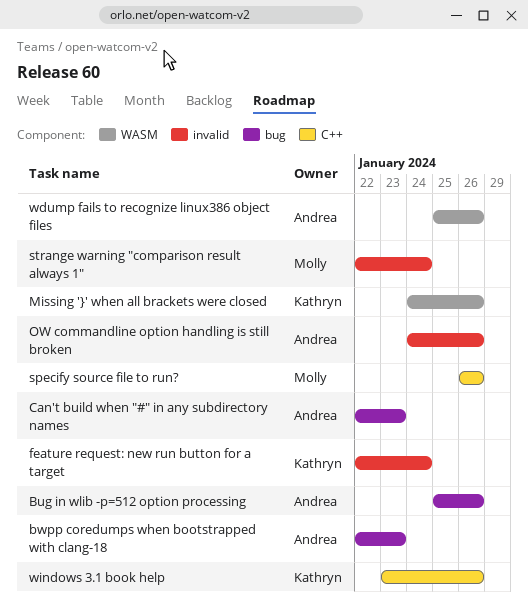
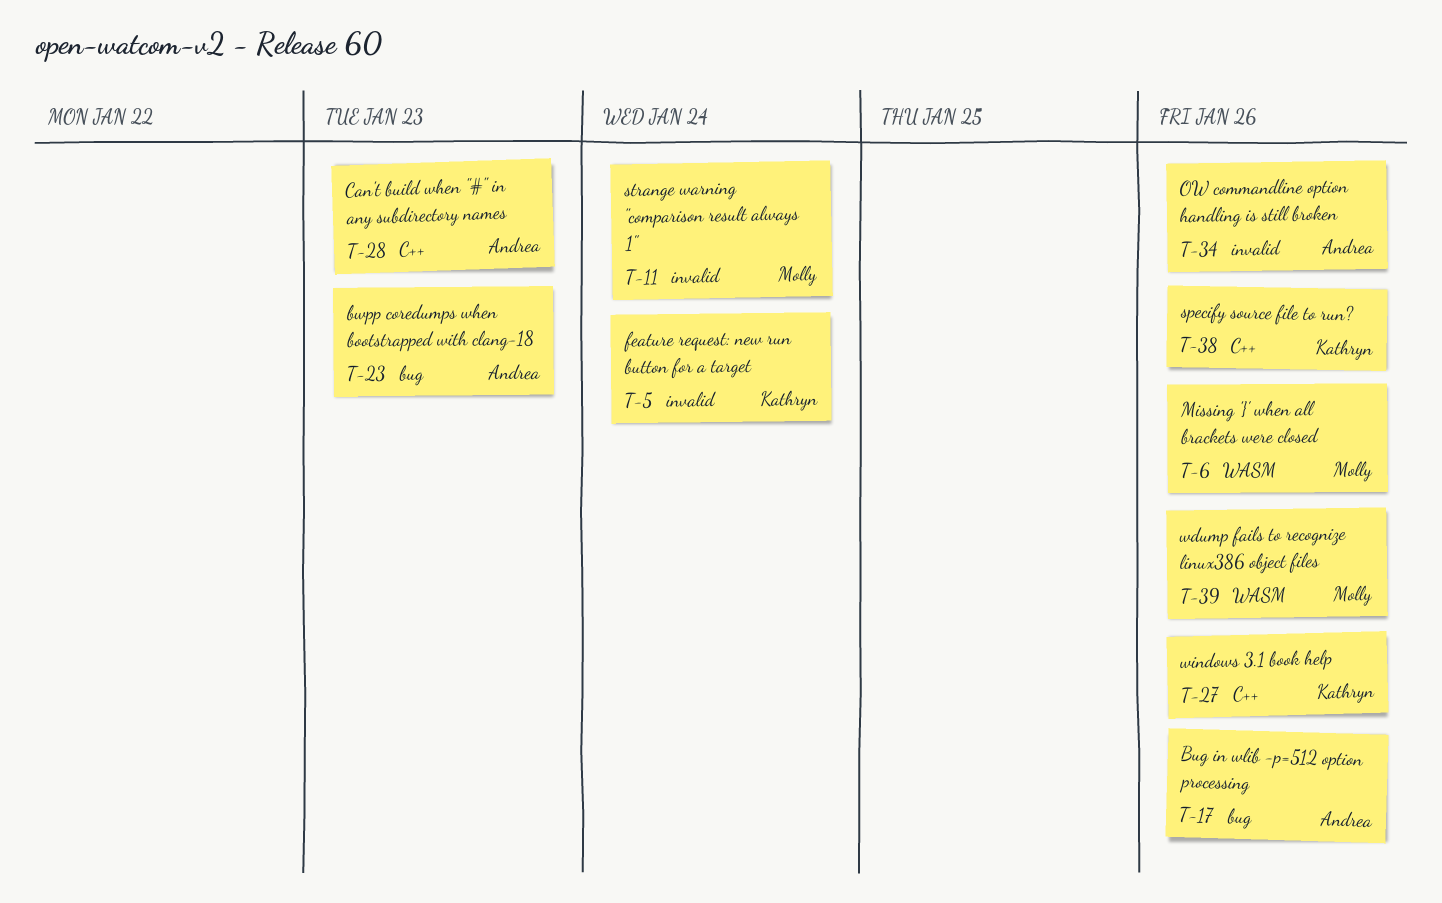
Can't build when "#" in any subdirectory names, label: bug -> C++
Missing '}' when all brackets were closed, owner: Kathryn -> Molly
specify source file to run?, owner: Molly -> Kathryn
wdump fails to recognize linux386 object files, owner: Andrea -> Molly

